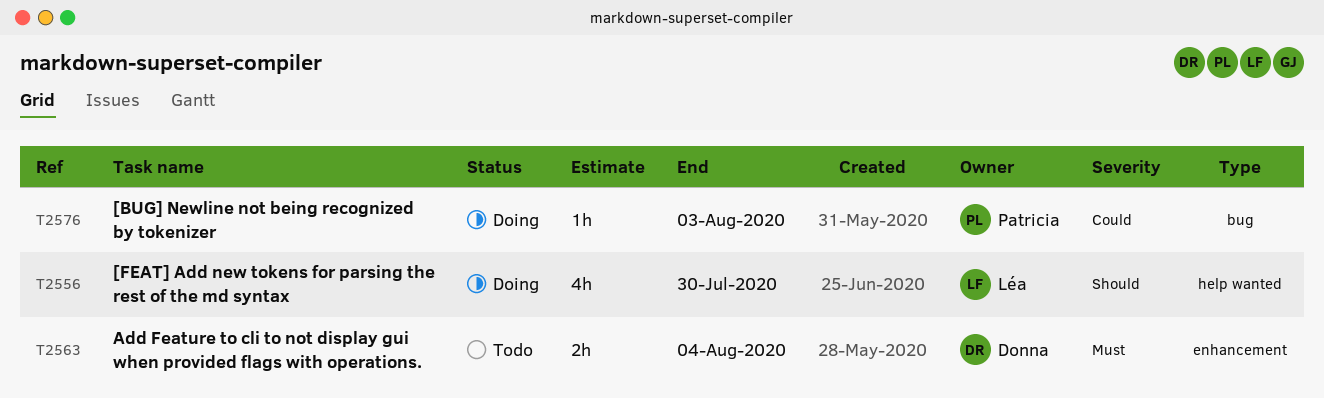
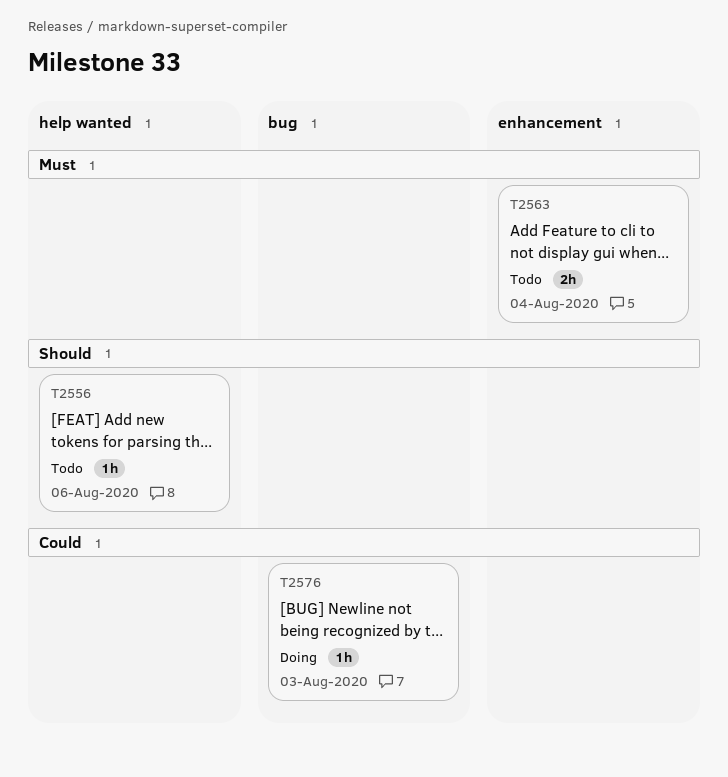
T2556, status: Doing -> Todo
T2556, estimate: 4h -> 1h
T2556, due: Jul 30 -> Aug 6

